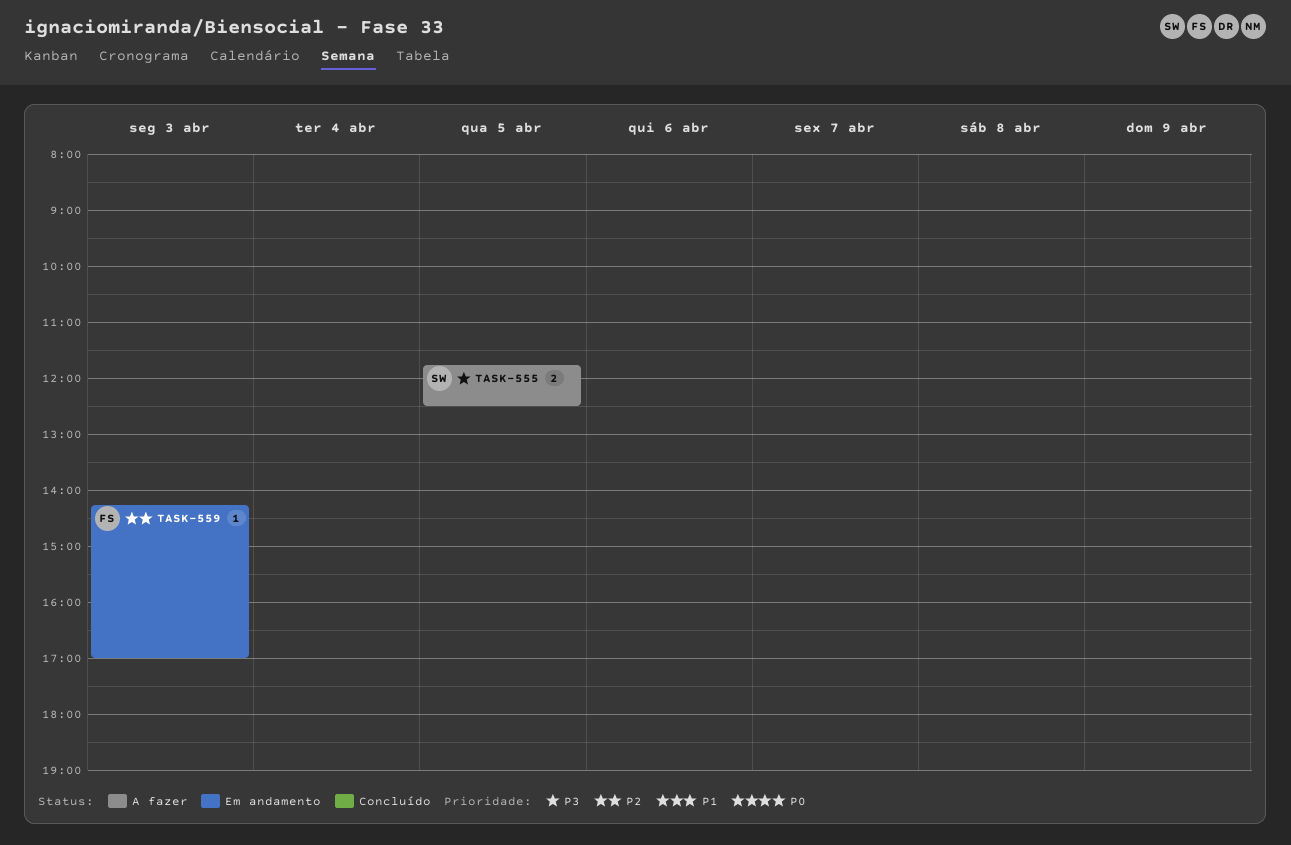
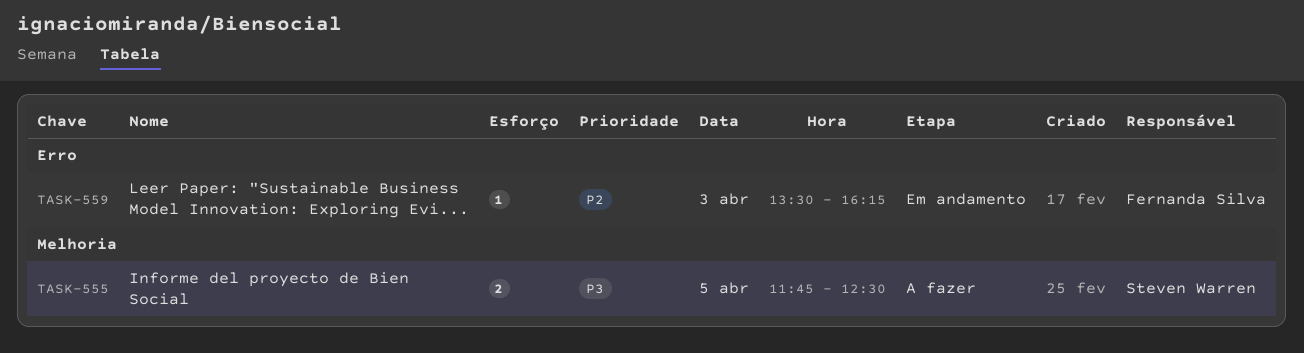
TASK-559, begins: 14:15 -> 13:30
TASK-559, ends: 17:00 -> 16:15

